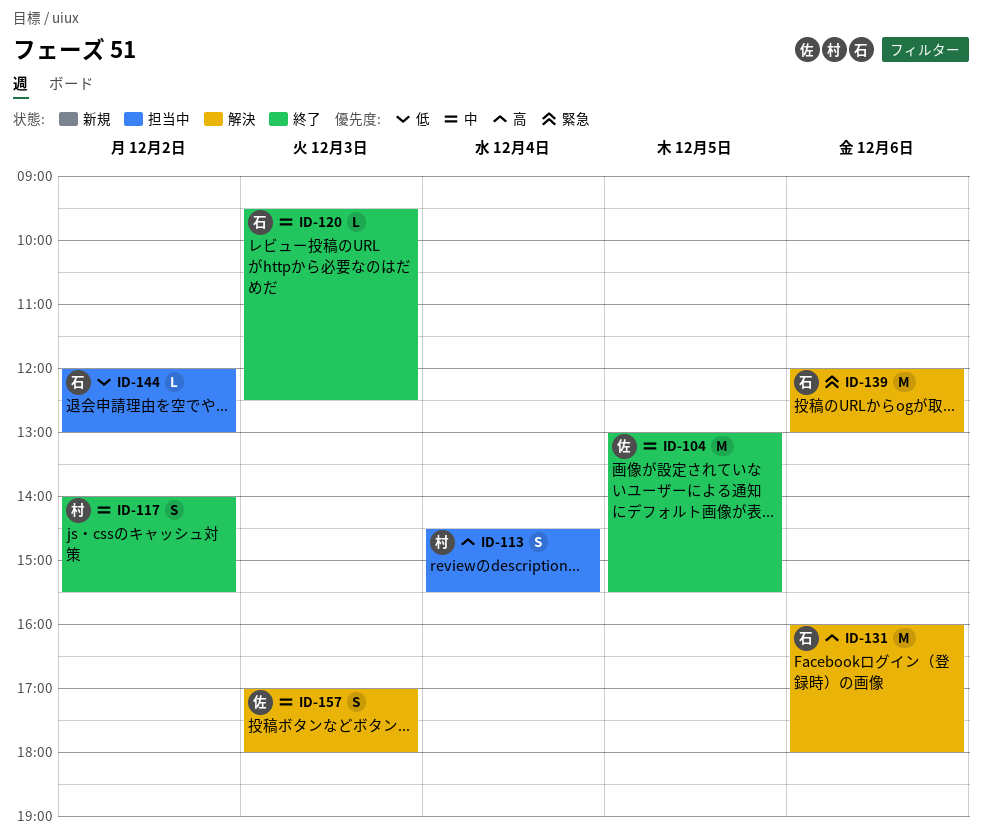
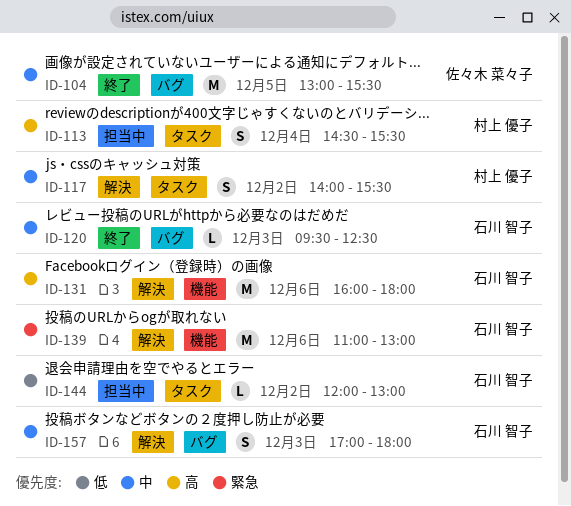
ID-117, status: 終了 -> 解決
ID-139, begins: 12:00 -> 11:00
ID-157, owner: 佐々木 菜々子 -> 石川 智子

